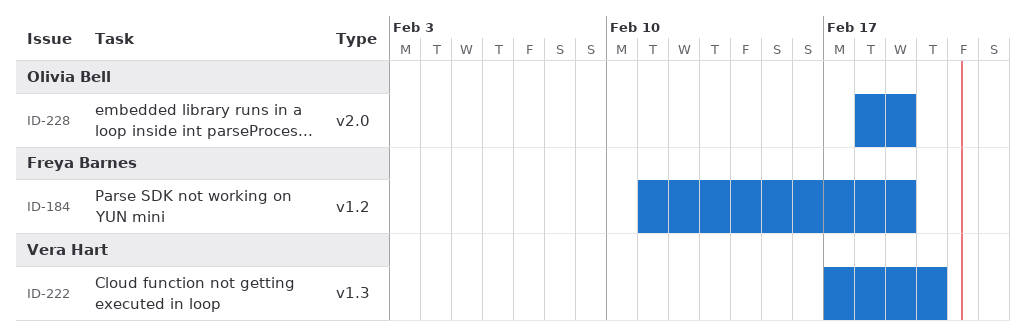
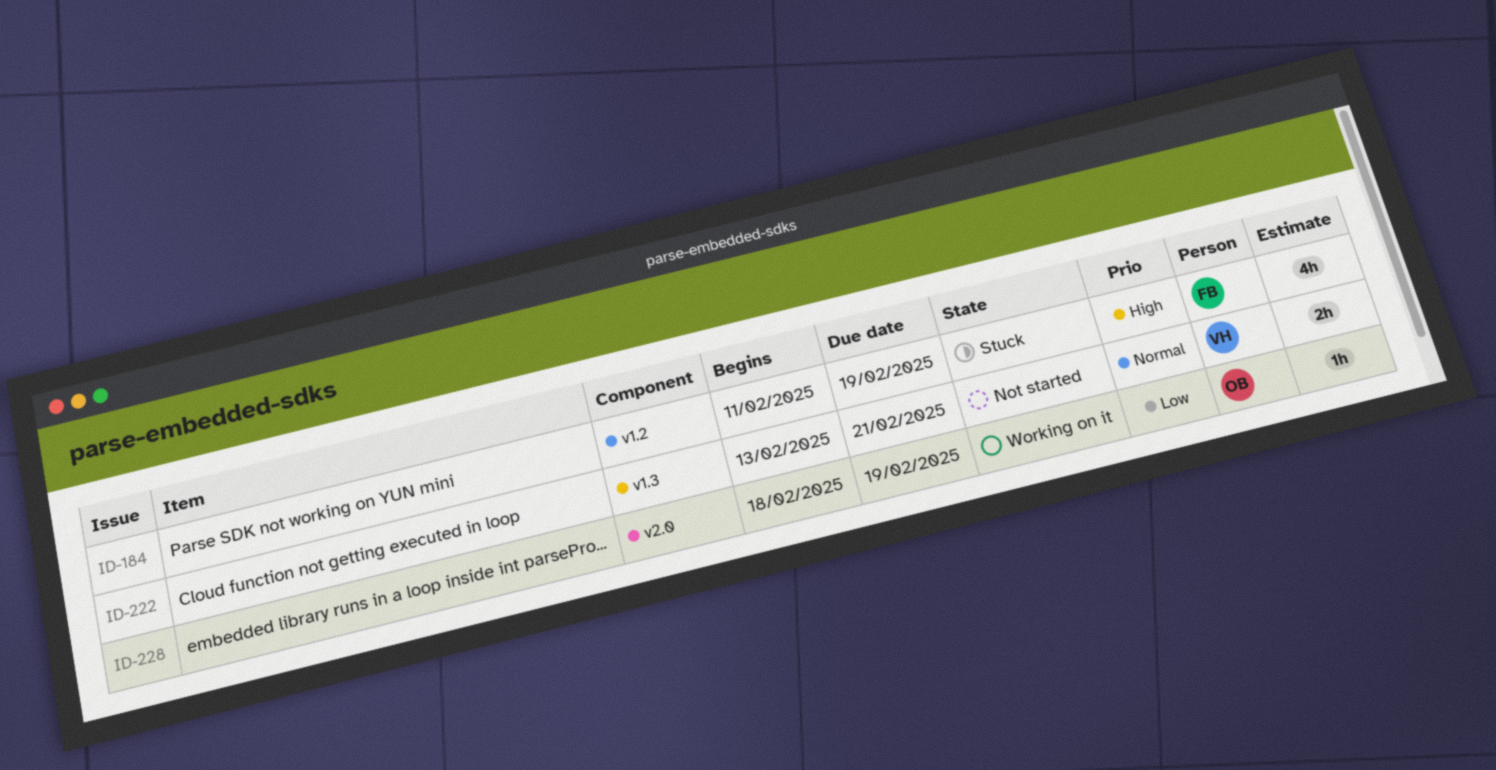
ID-222, start: Feb 17 -> Feb 13
ID-222, due: Feb 20 -> Feb 21

